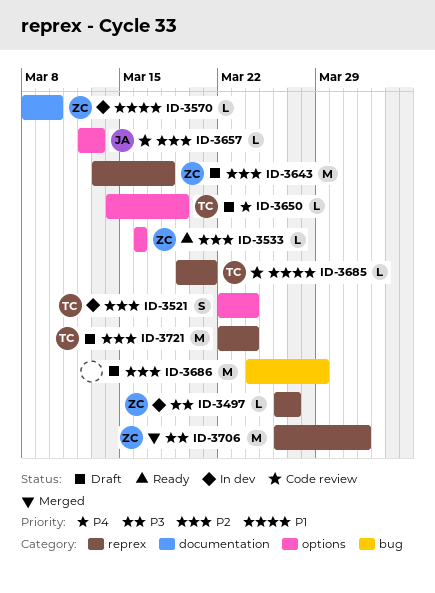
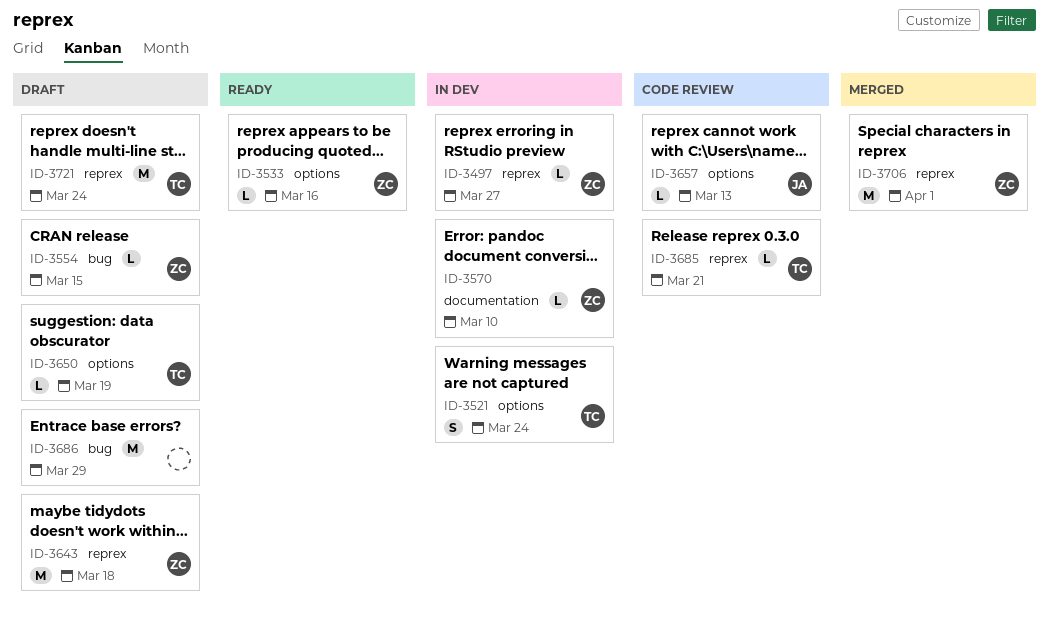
ID-3554: none -> present

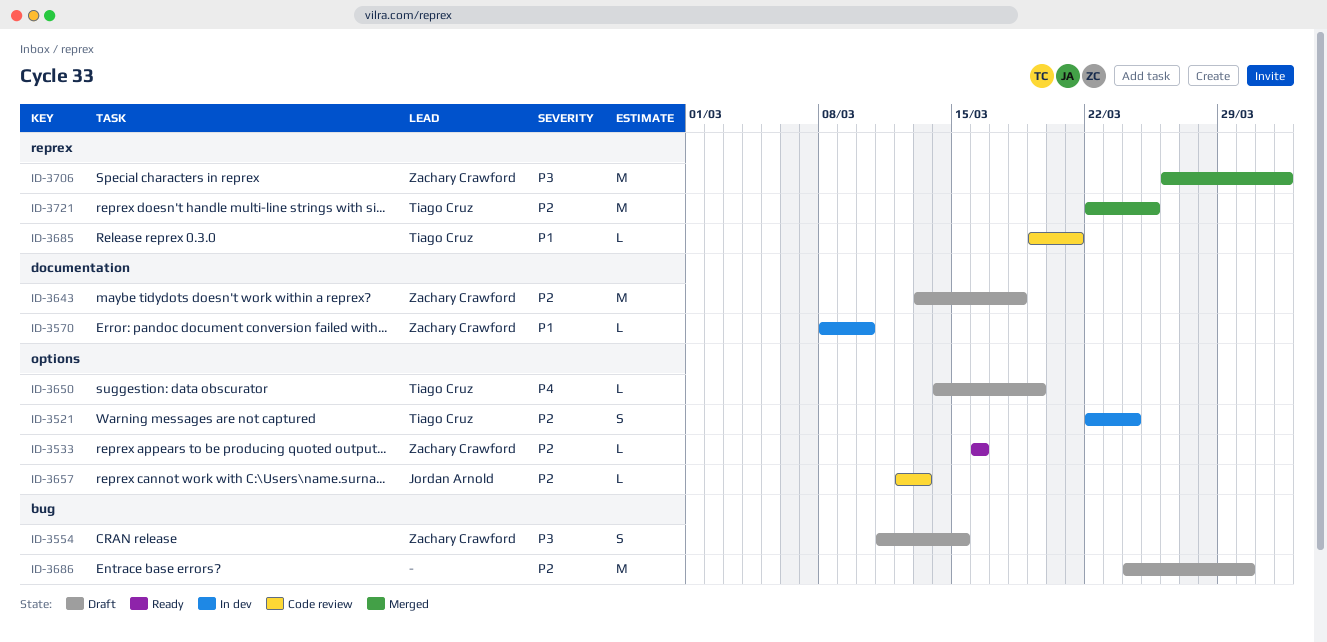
ID-3497: present -> none
ID-3554, estimate: L -> S
ID-3643, label: reprex -> documentation
ID-3686, due: Mar 29 -> Mar 30
ID-3721, status: Draft -> Merged
ID-3721, due: Mar 24 -> Mar 25

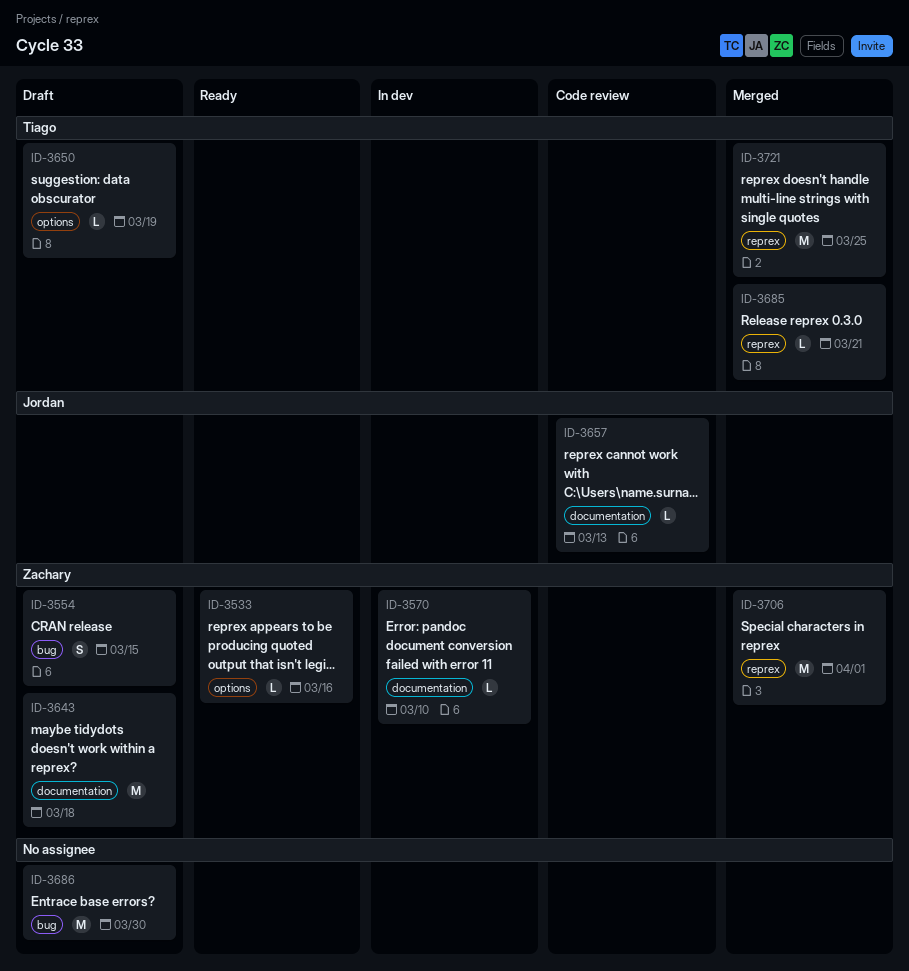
ID-3521: present -> none
ID-3657, label: options -> documentation
ID-3685, status: Code review -> Merged

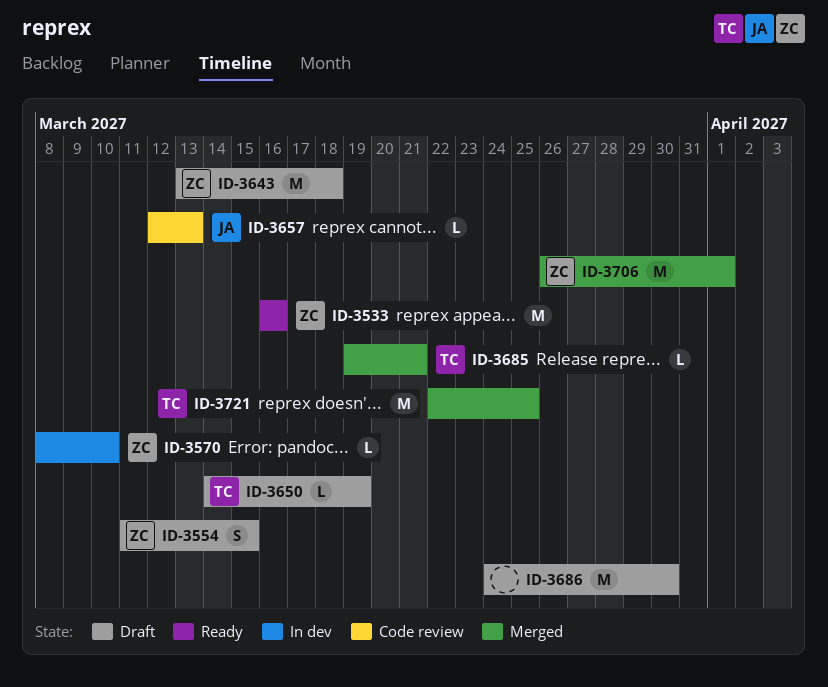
ID-3533, estimate: L -> M

